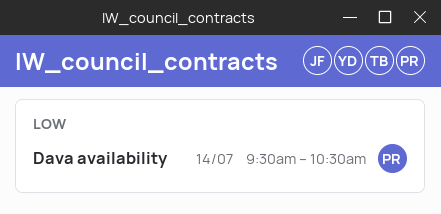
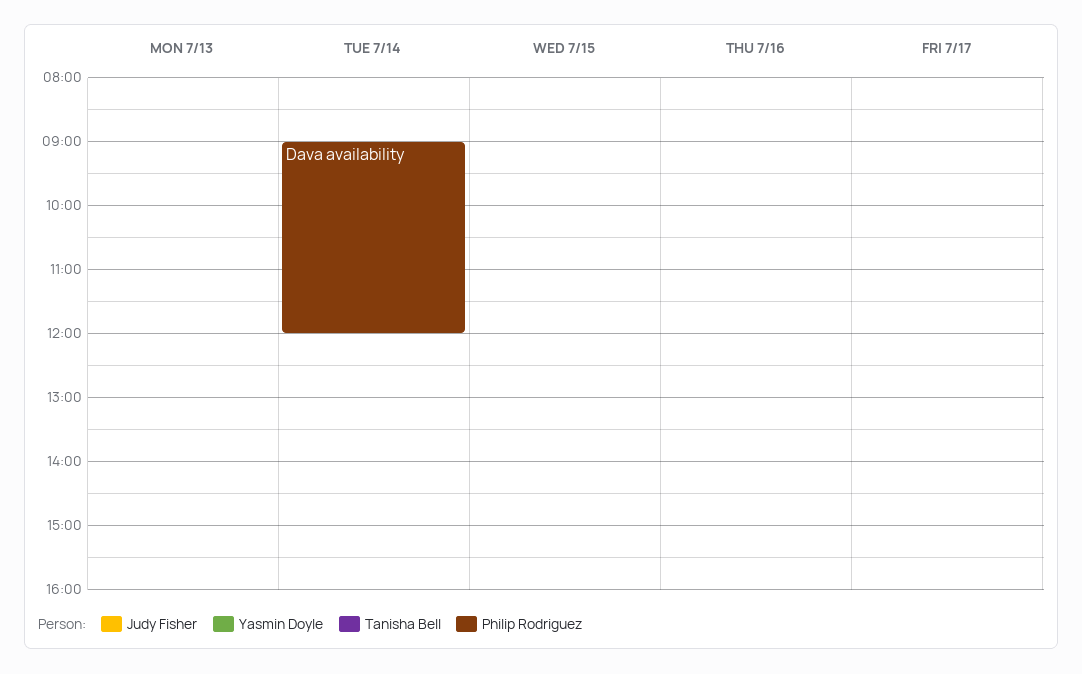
Dava availability, begins: 09:30 -> 09:00
Dava availability, ends: 10:30 -> 12:00

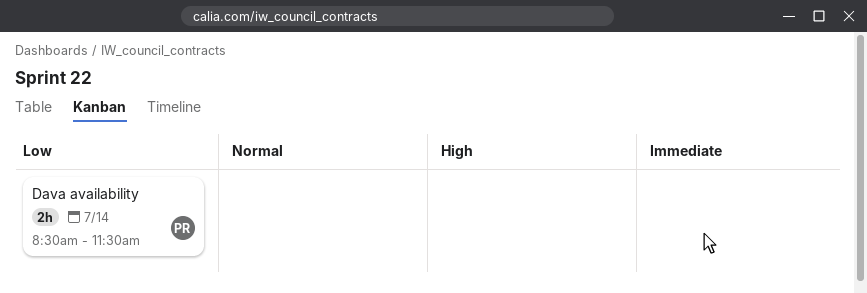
Dava availability, begins: 09:00 -> 08:30
Dava availability, ends: 12:00 -> 11:30

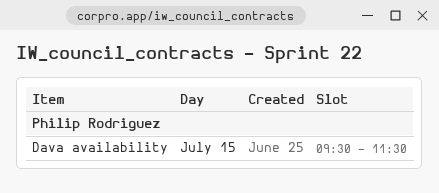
Dava availability, day: Jul 14 -> Jul 15
Dava availability, begins: 08:30 -> 09:30

